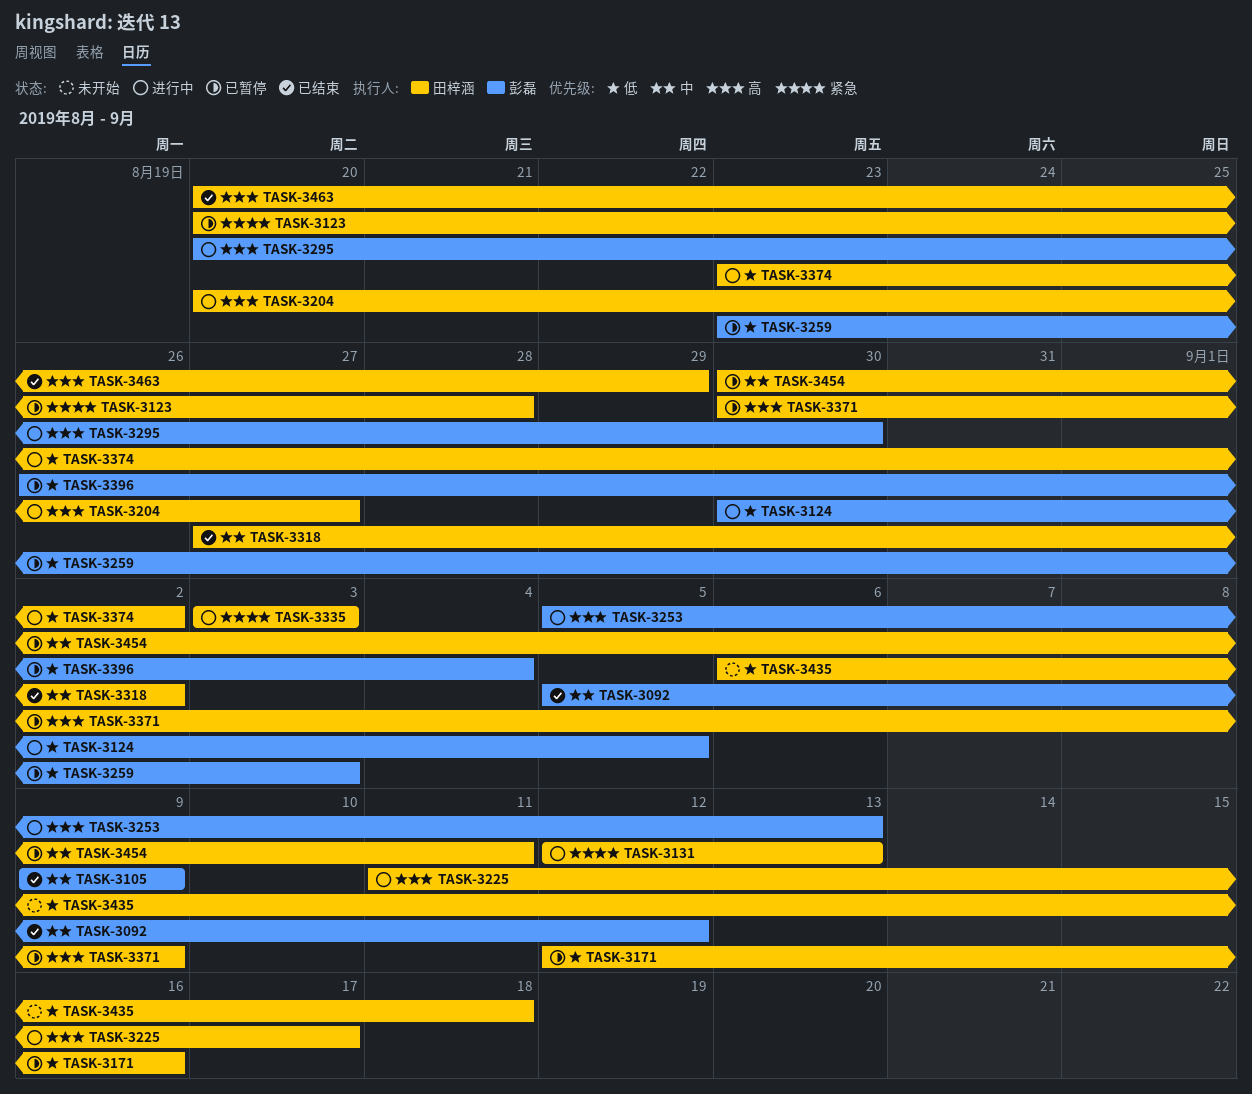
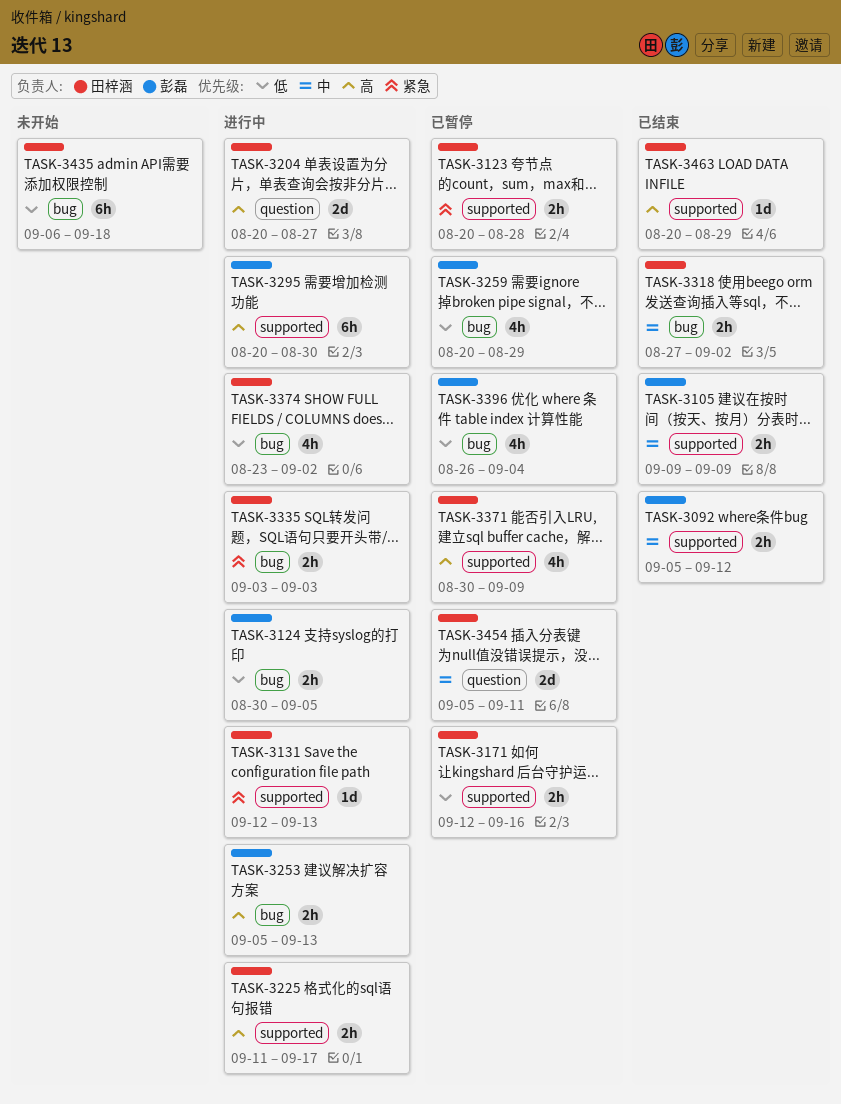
TASK-3259, start: Aug 23 -> Aug 20
TASK-3259, due: Sep 3 -> Aug 29
TASK-3454, start: Aug 30 -> Sep 5

